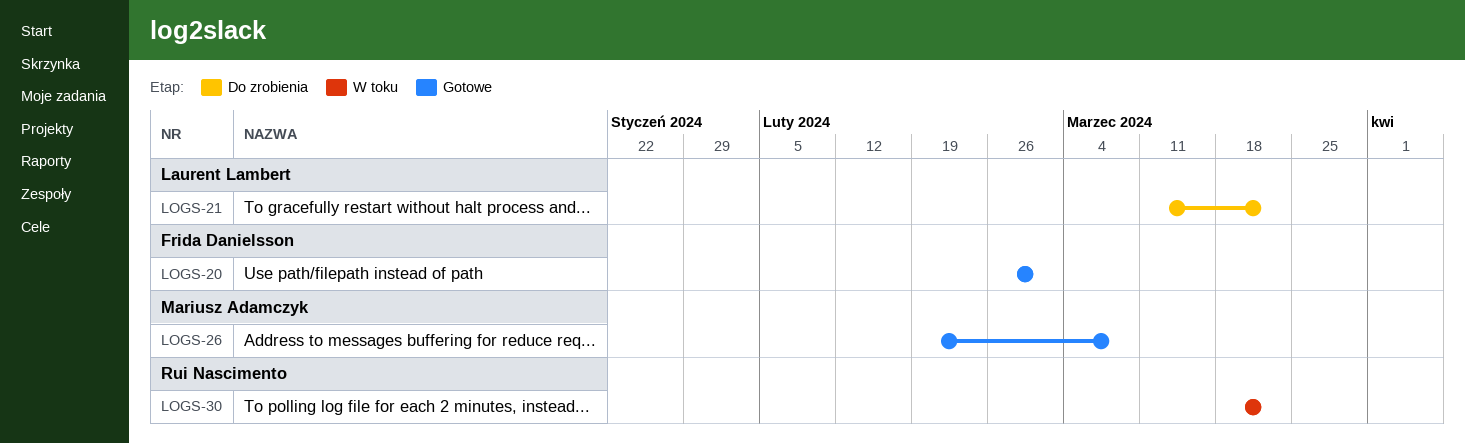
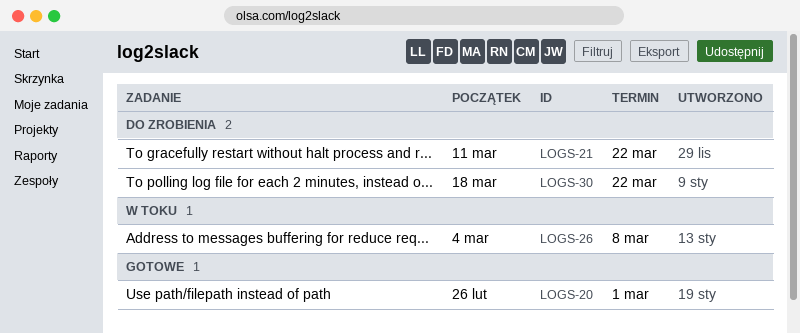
LOGS-26, status: Gotowe -> W toku
LOGS-26, start: Feb 19 -> Mar 4
LOGS-30, status: W toku -> Do zrobienia

